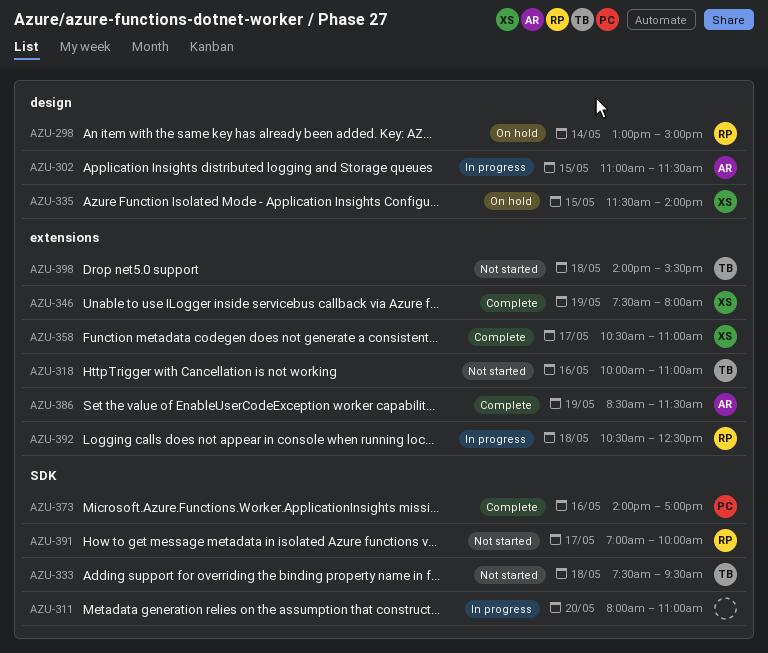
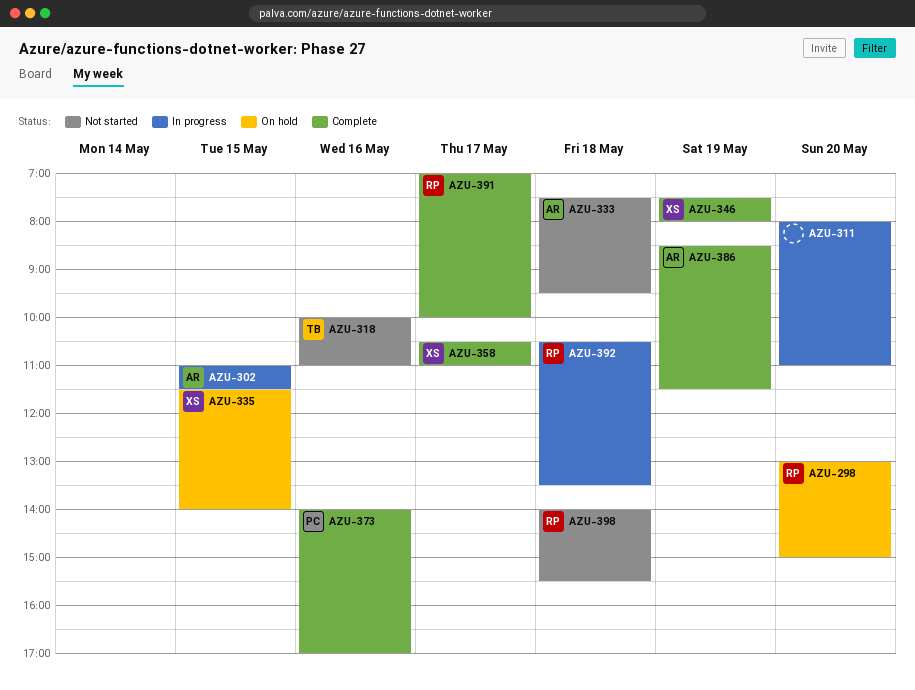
AZU-298, day: May 14 -> May 20
AZU-333, owner: TB -> AR
AZU-391, status: Not started -> Complete
AZU-392, ends: 12:30 -> 13:30
AZU-398, owner: TB -> RP

